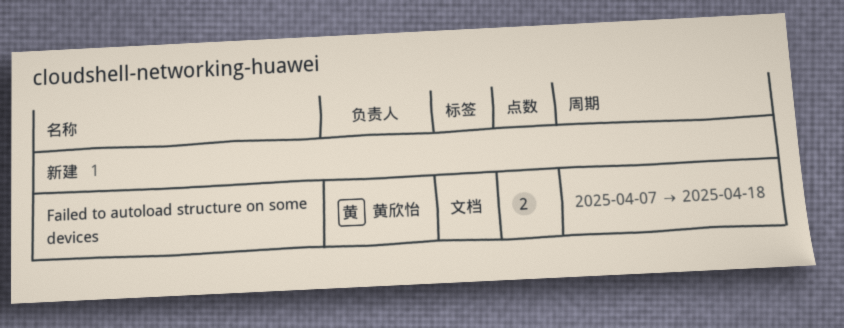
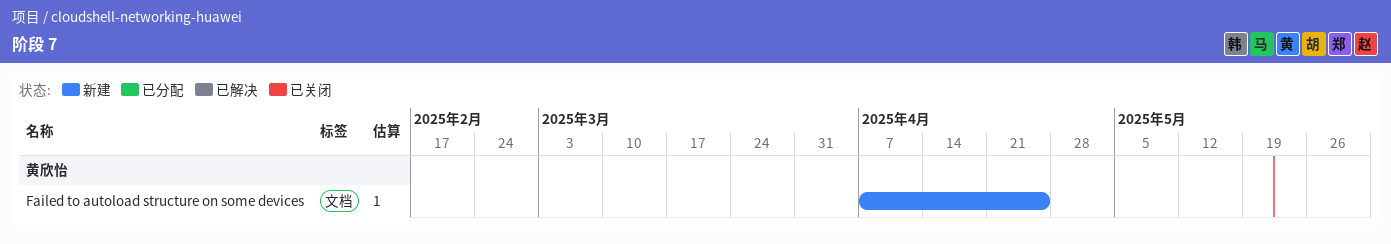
Failed to autoload structure on some devices, estimate: 2 -> 1
Failed to autoload structure on some devices, due: Apr 18 -> Apr 25

